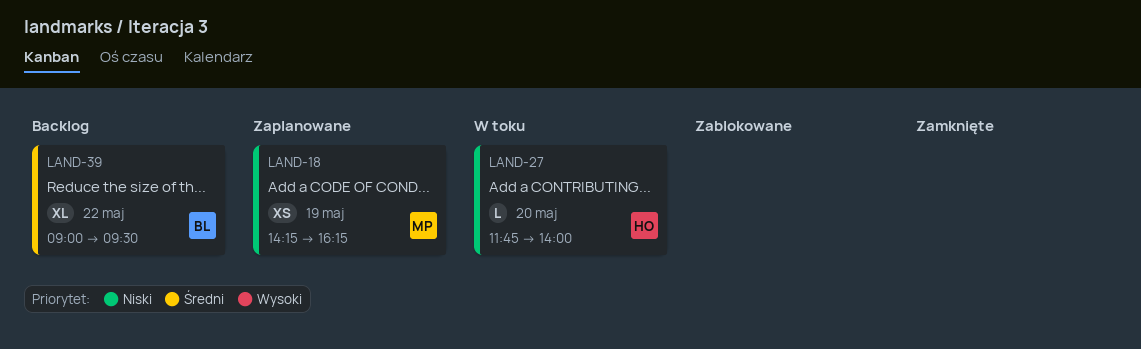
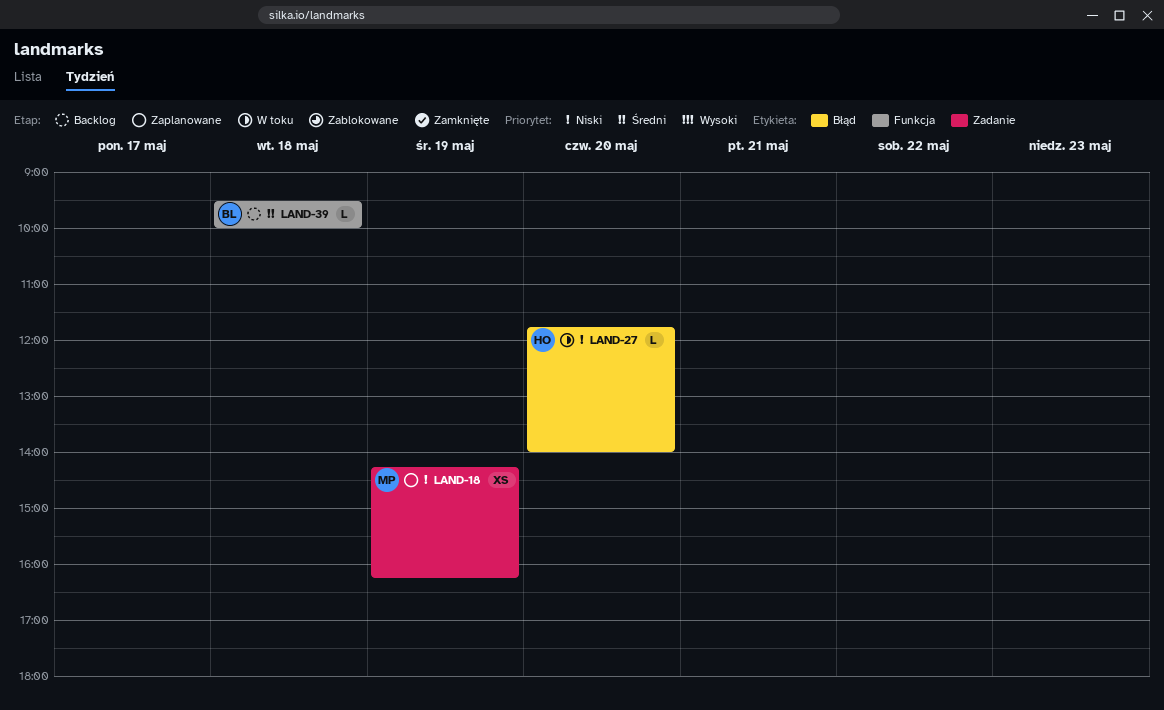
LAND-39, estimate: XL -> L
LAND-39, day: May 22 -> May 18
LAND-39, begins: 09:00 -> 09:30
LAND-39, ends: 09:30 -> 10:00

